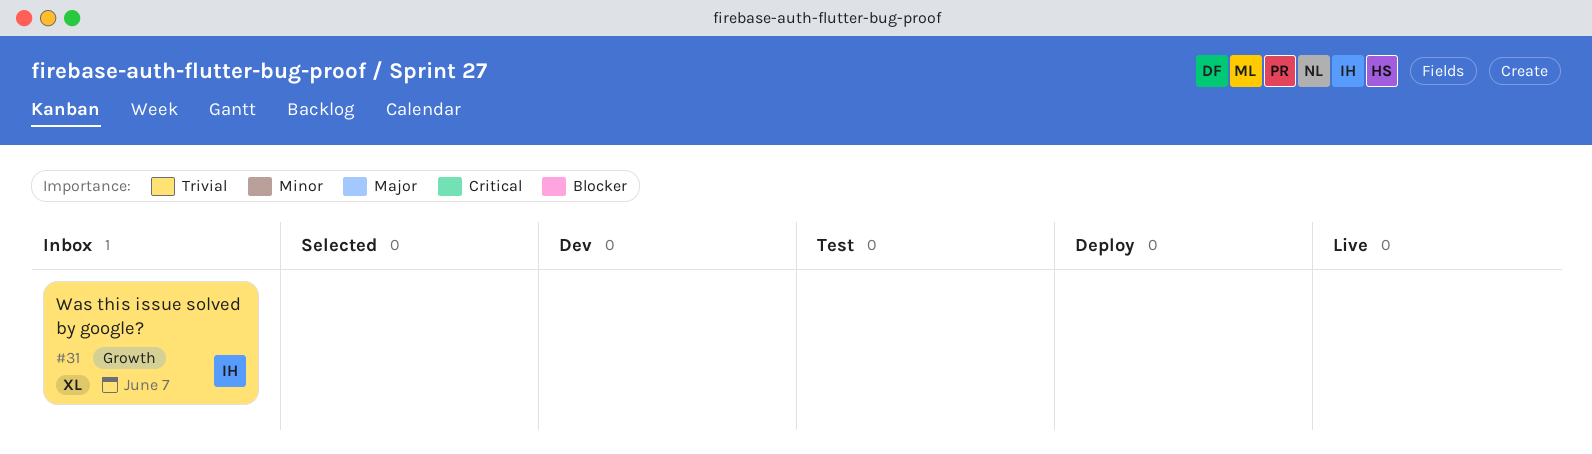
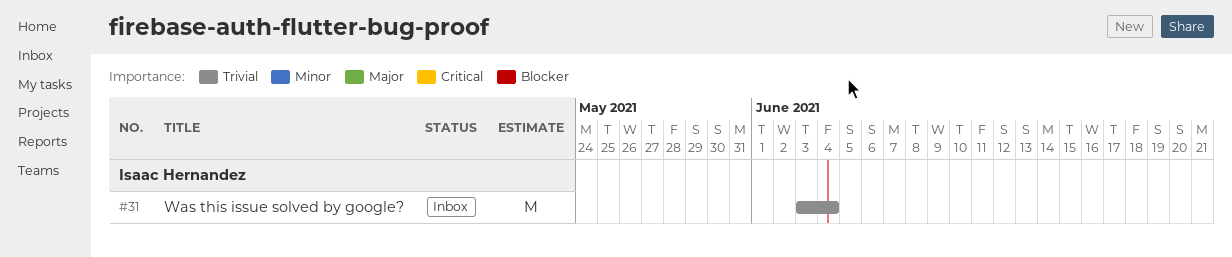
#31, estimate: XL -> M
#31, due: Jun 7 -> Jun 4

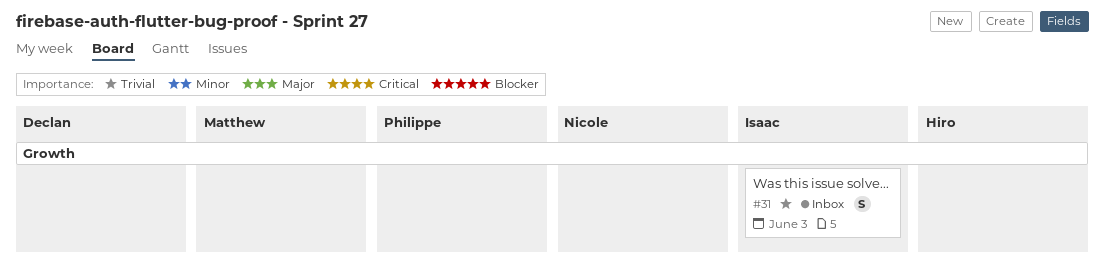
#31, estimate: M -> S
#31, due: Jun 4 -> Jun 3

